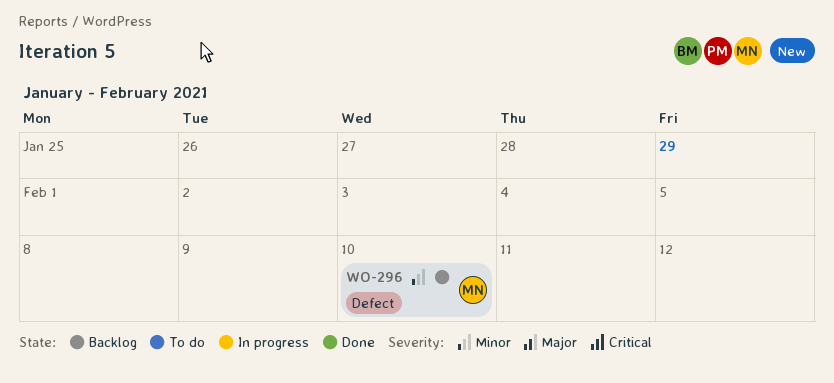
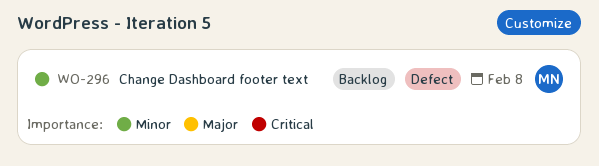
WO-296, due: Feb 10 -> Feb 8

